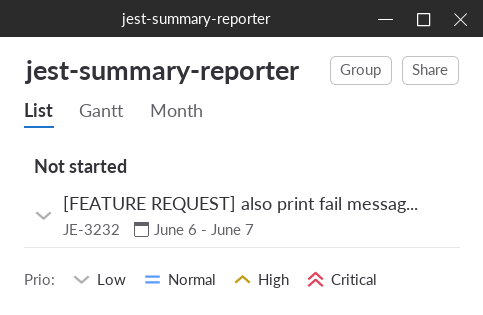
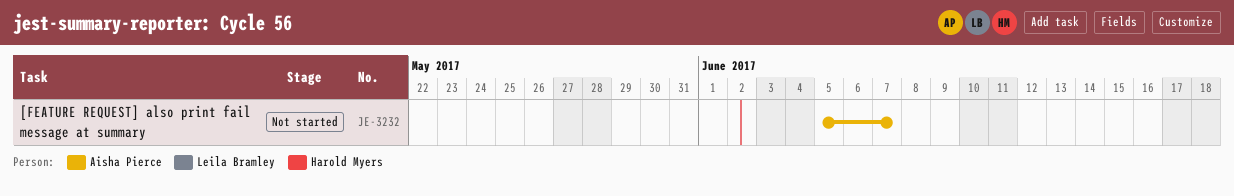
JE-3232, start: Jun 6 -> Jun 5

